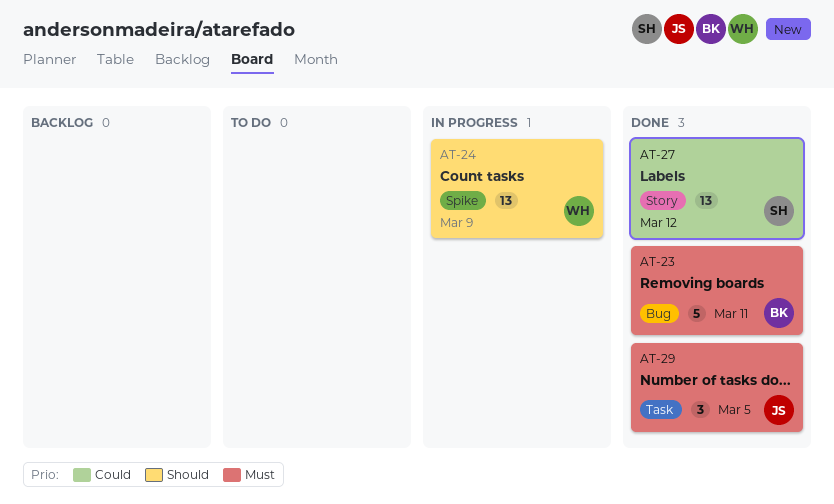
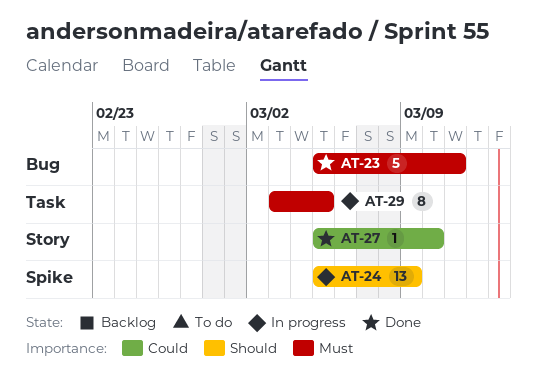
AT-27, estimate: 13 -> 1
AT-27, due: Mar 12 -> Mar 10
AT-29, status: Done -> In progress
AT-29, estimate: 3 -> 8

